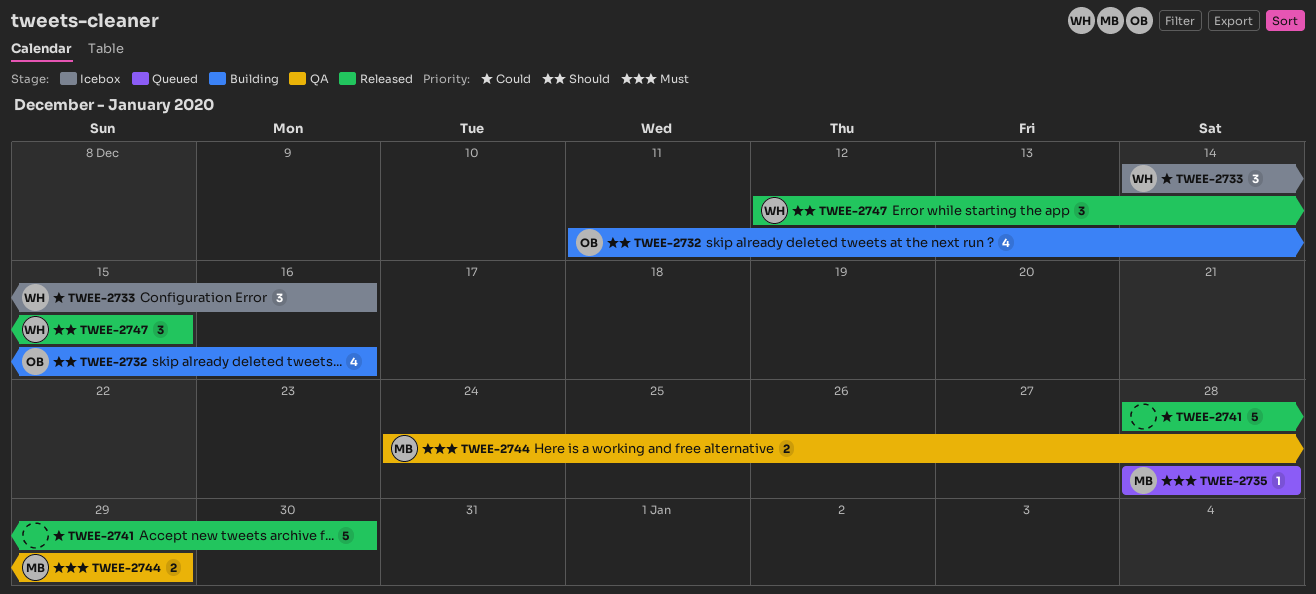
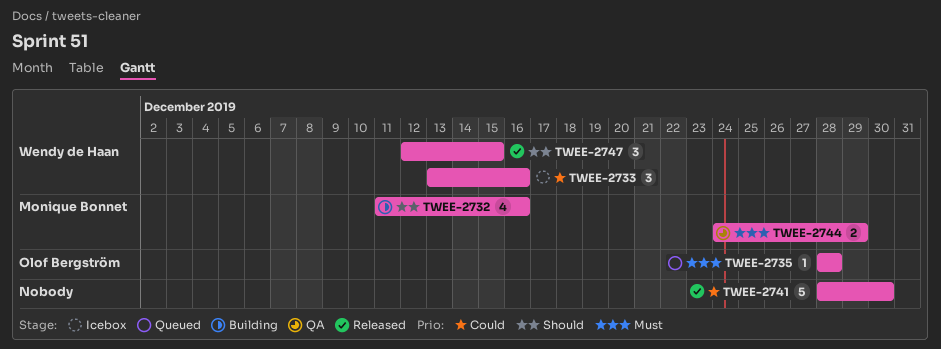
TWEE-2732, owner: Olof Bergström -> Monique Bonnet
TWEE-2733, start: Dec 14 -> Dec 13
TWEE-2735, owner: Monique Bonnet -> Olof Bergström

